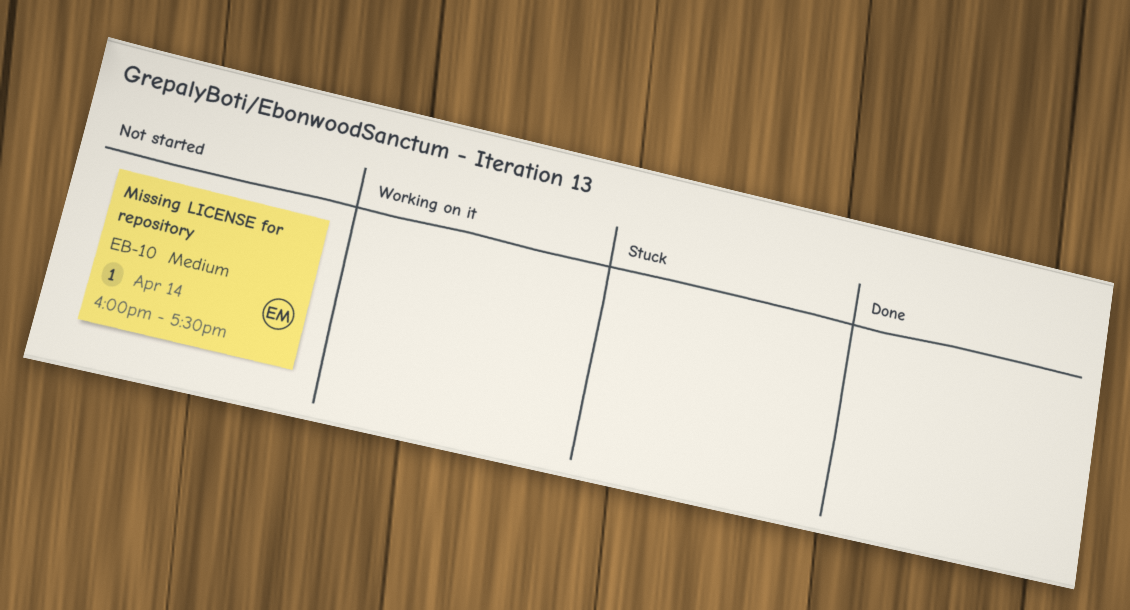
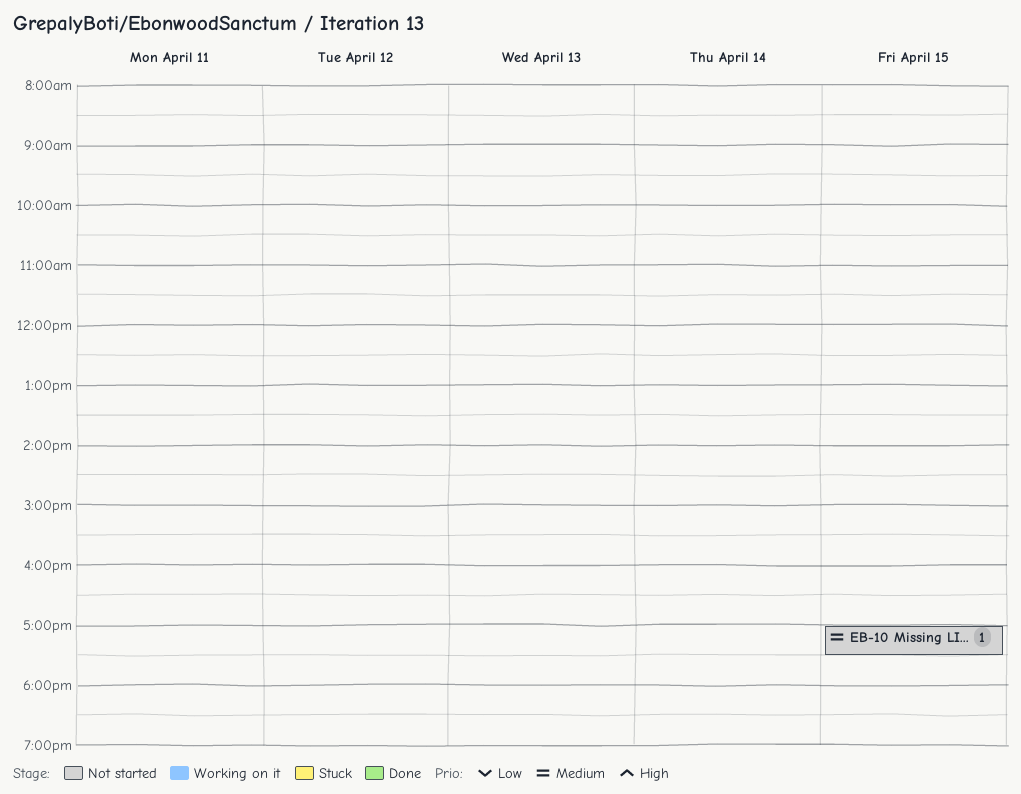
EB-10, day: Apr 14 -> Apr 15
EB-10, begins: 16:00 -> 17:00

